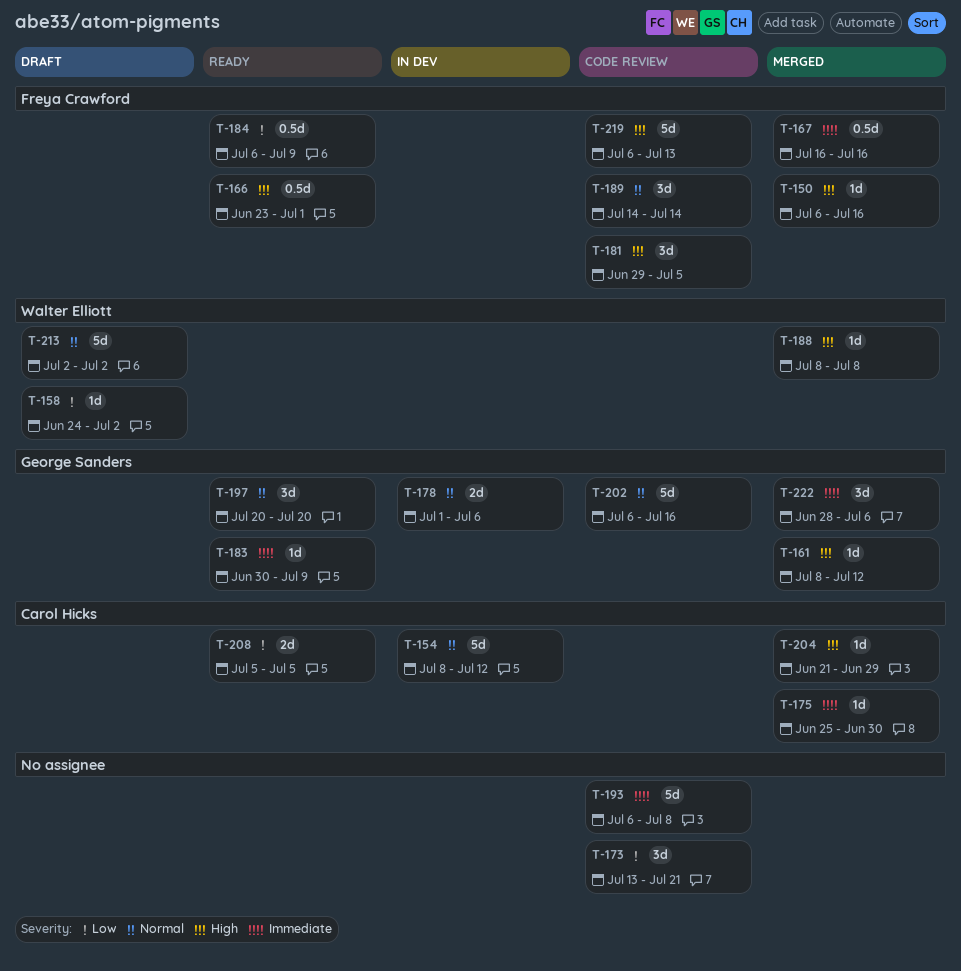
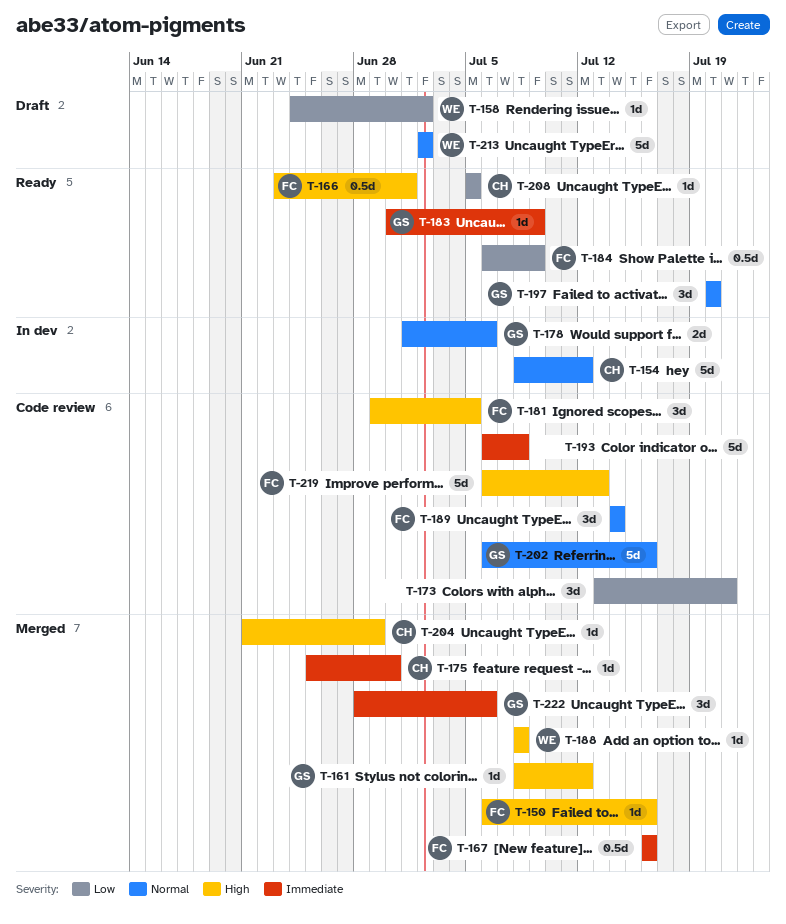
T-208, estimate: 2d -> 1d

